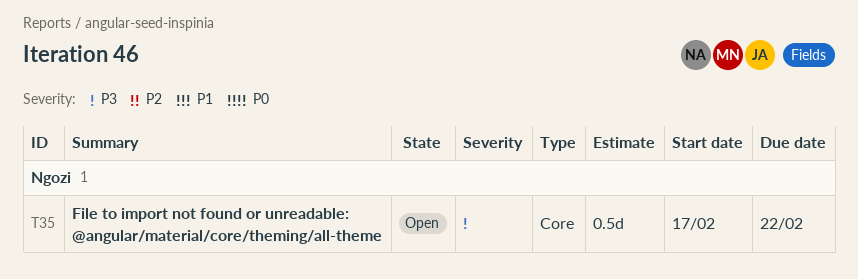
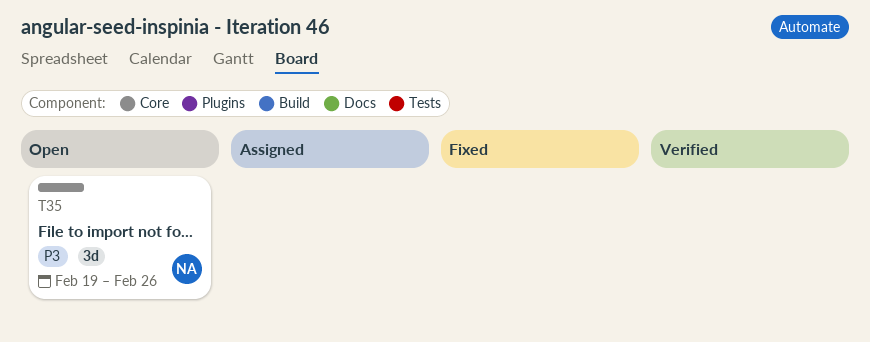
T35, estimate: 0.5d -> 3d
T35, start: Feb 17 -> Feb 19
T35, due: Feb 22 -> Feb 26

